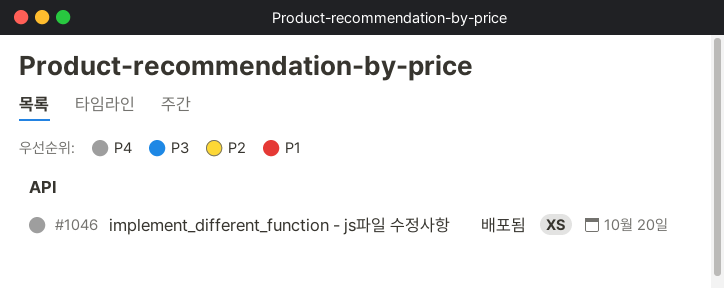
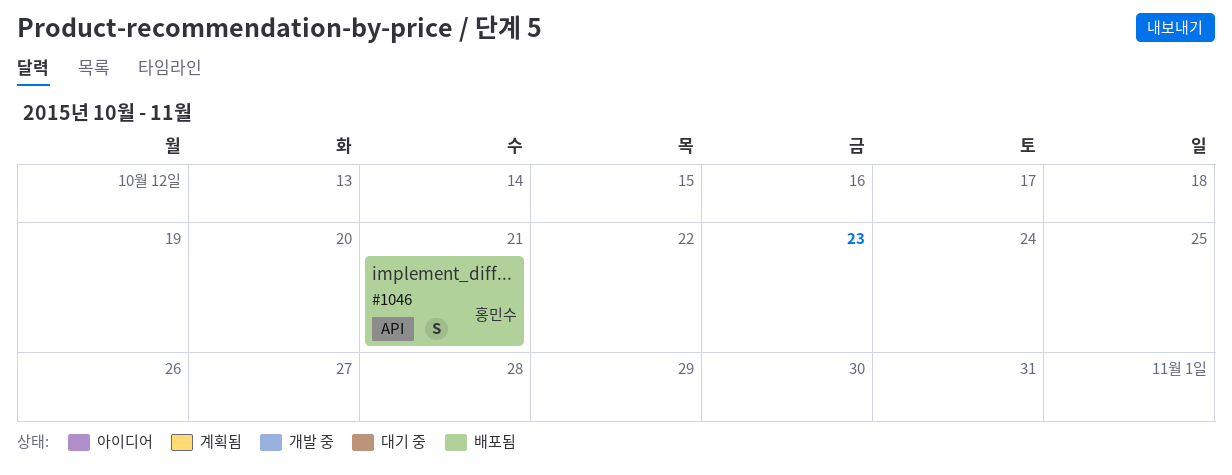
#1046, estimate: XS -> S
#1046, due: Oct 20 -> Oct 21

